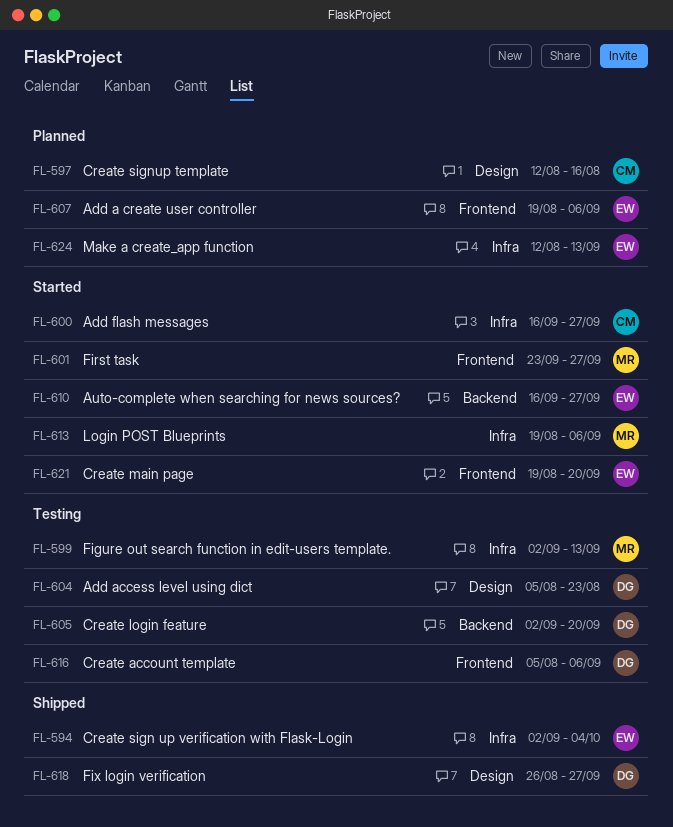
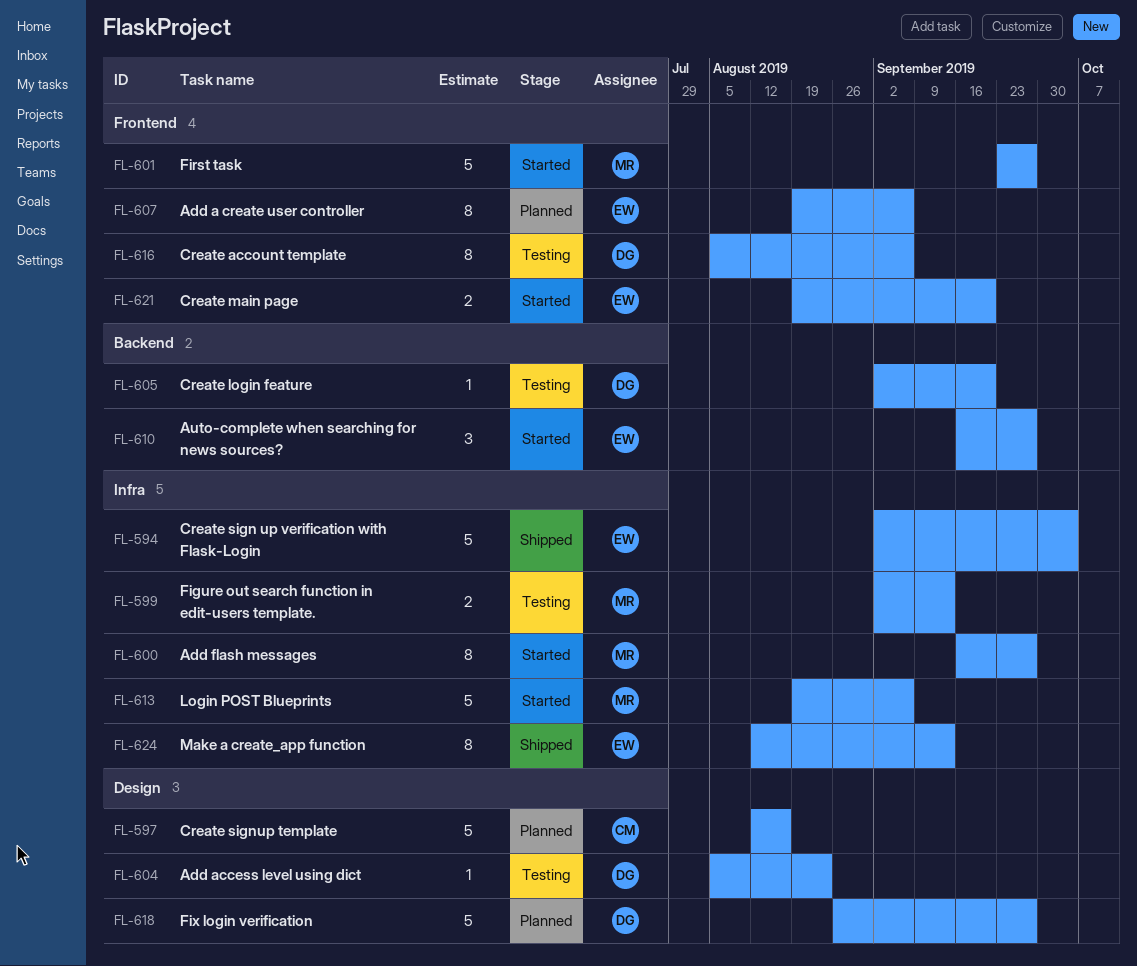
FL-600, owner: CM -> MR
FL-618, status: Shipped -> Planned
FL-624, status: Planned -> Shipped

